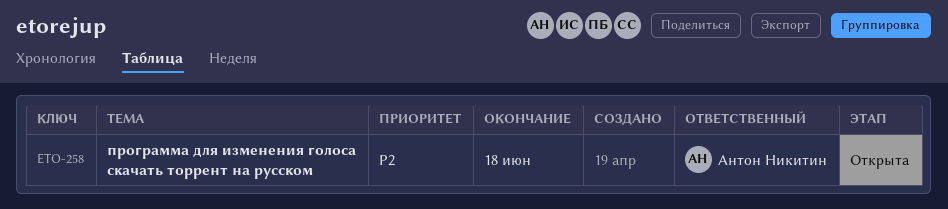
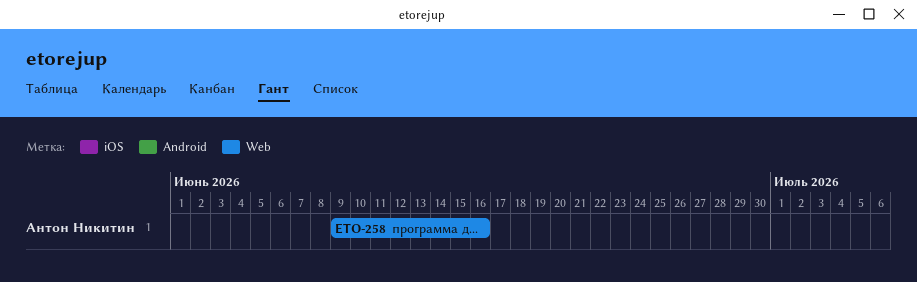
ETO-258, due: Jun 18 -> Jun 16

